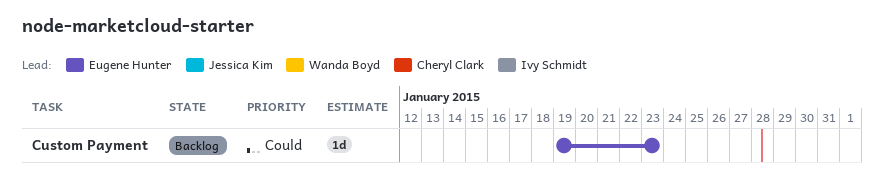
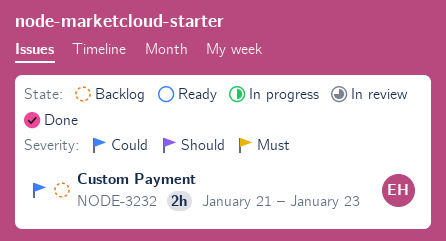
Custom Payment, estimate: 1d -> 2h
Custom Payment, start: Jan 19 -> Jan 21

